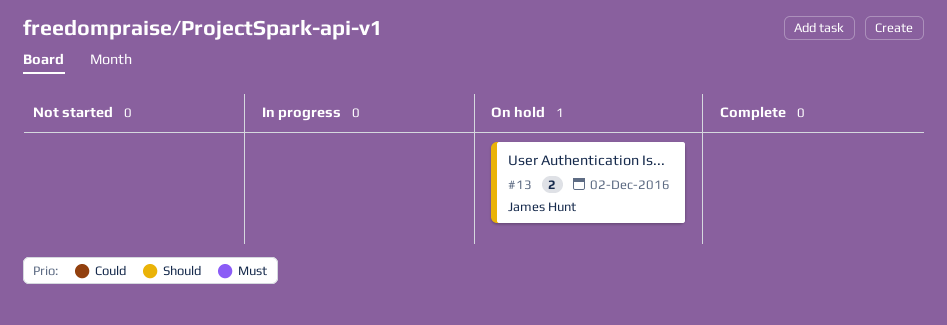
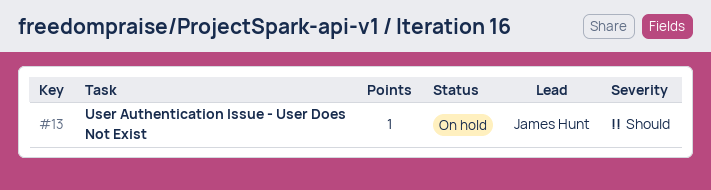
#13, estimate: 2 -> 1

